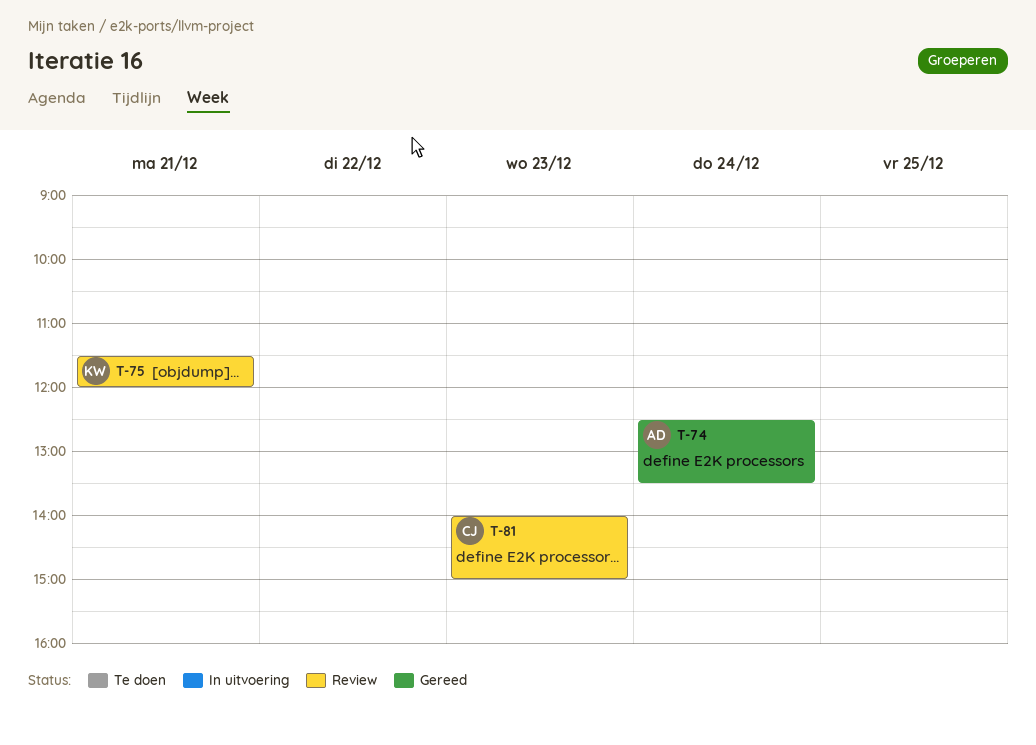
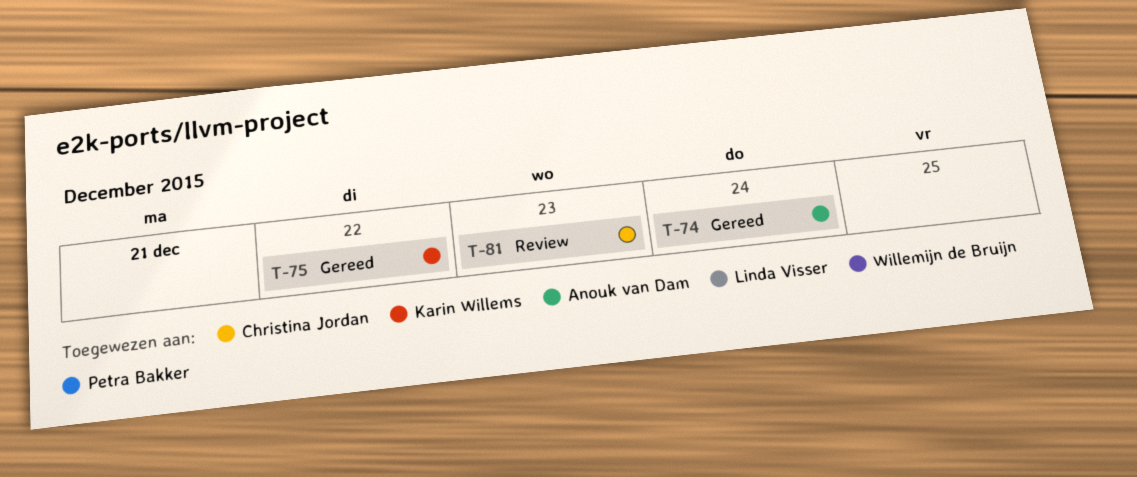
T-75, status: Review -> Gereed
T-75, day: Dec 21 -> Dec 22

